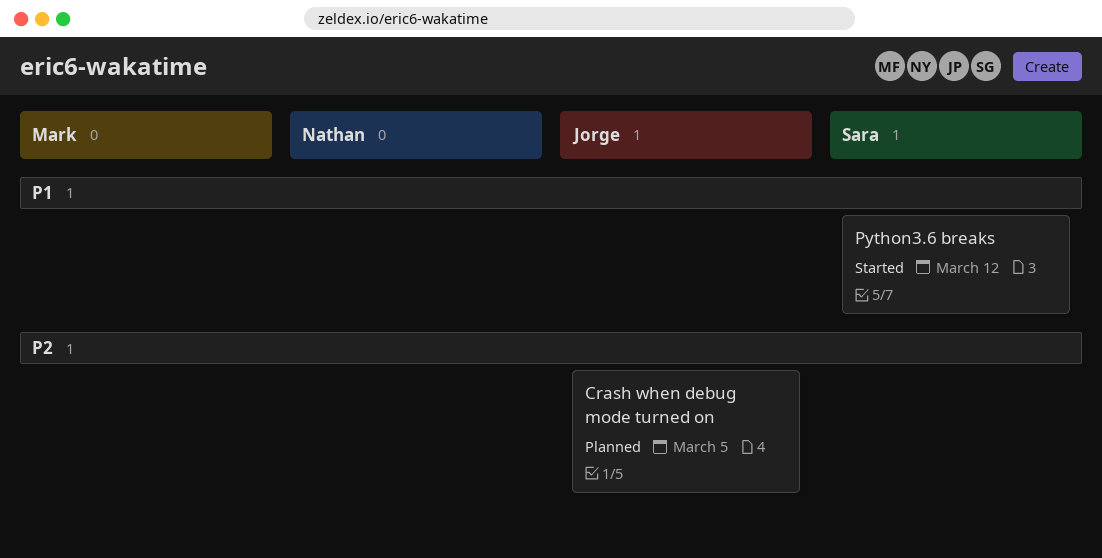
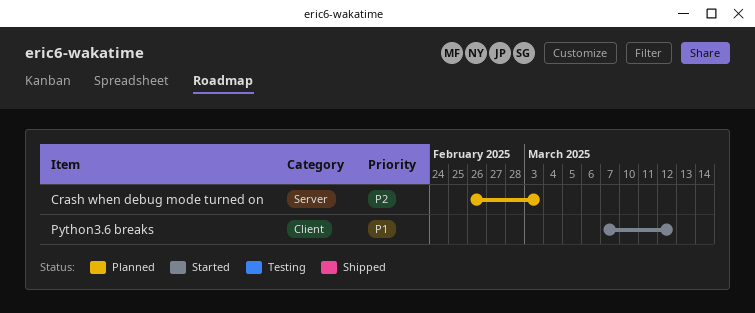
Crash when debug mode turned on, due: Mar 5 -> Mar 3

